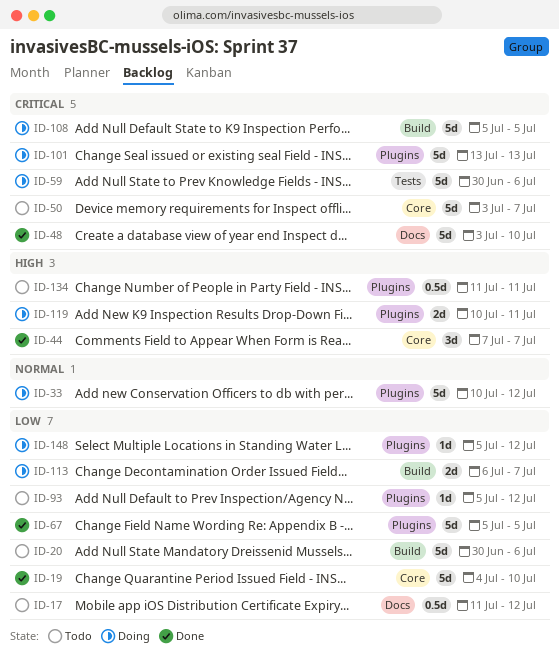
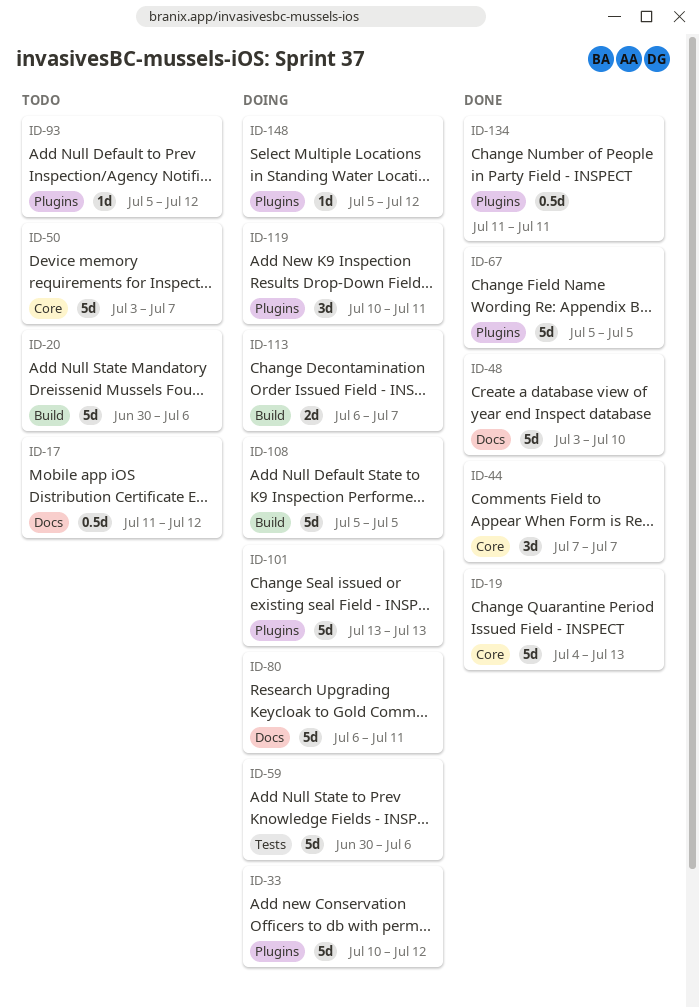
ID-19, due: Jul 10 -> Jul 13
ID-80: none -> present
ID-119, estimate: 2d -> 3d
ID-134, status: Todo -> Done

